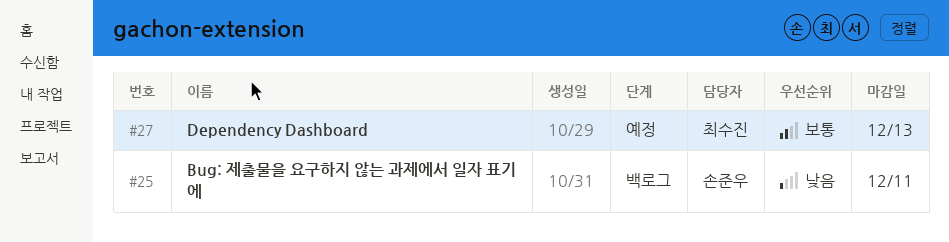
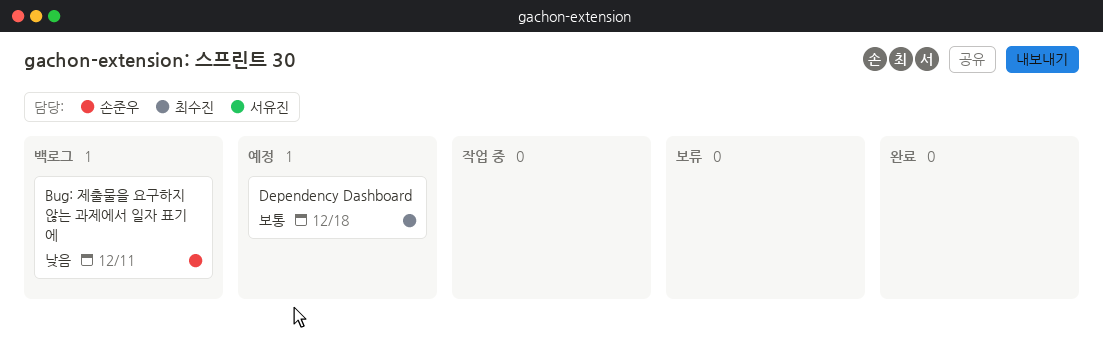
Dependency Dashboard, due: Dec 13 -> Dec 18

